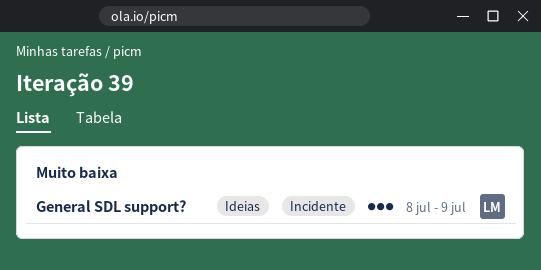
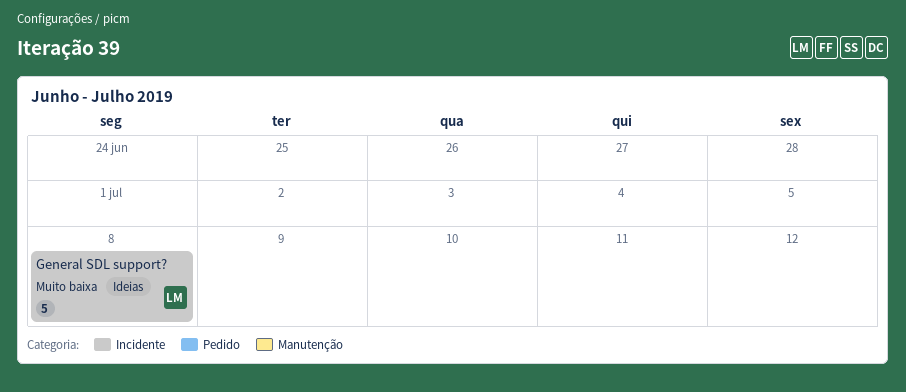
General SDL support?, estimate: 3 -> 5
General SDL support?, due: Jul 9 -> Jul 8

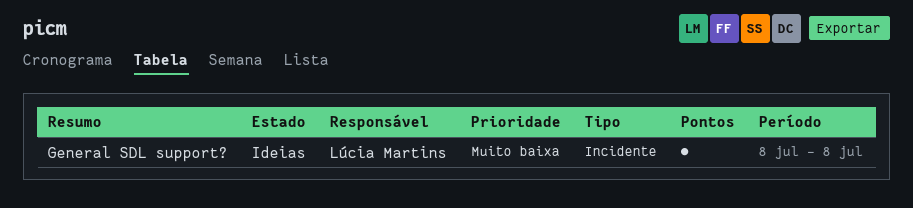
General SDL support?, estimate: 5 -> 1

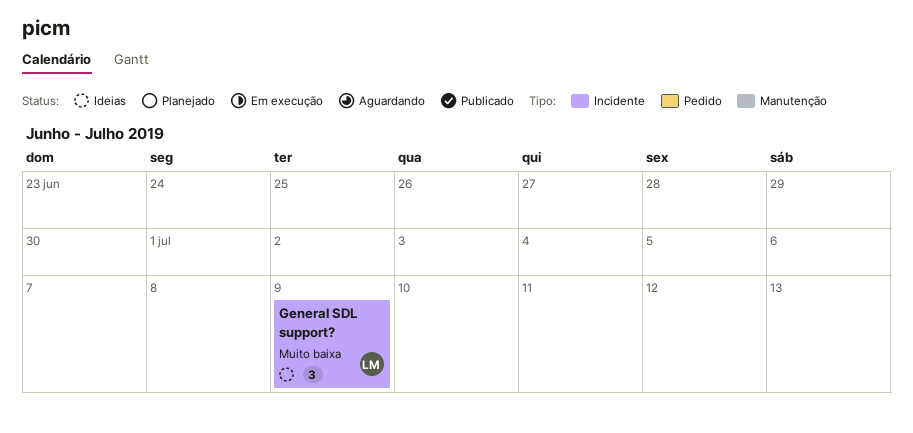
General SDL support?, estimate: 1 -> 3
General SDL support?, due: Jul 8 -> Jul 9

